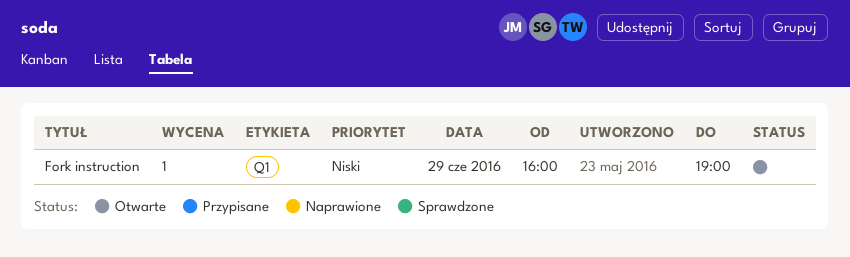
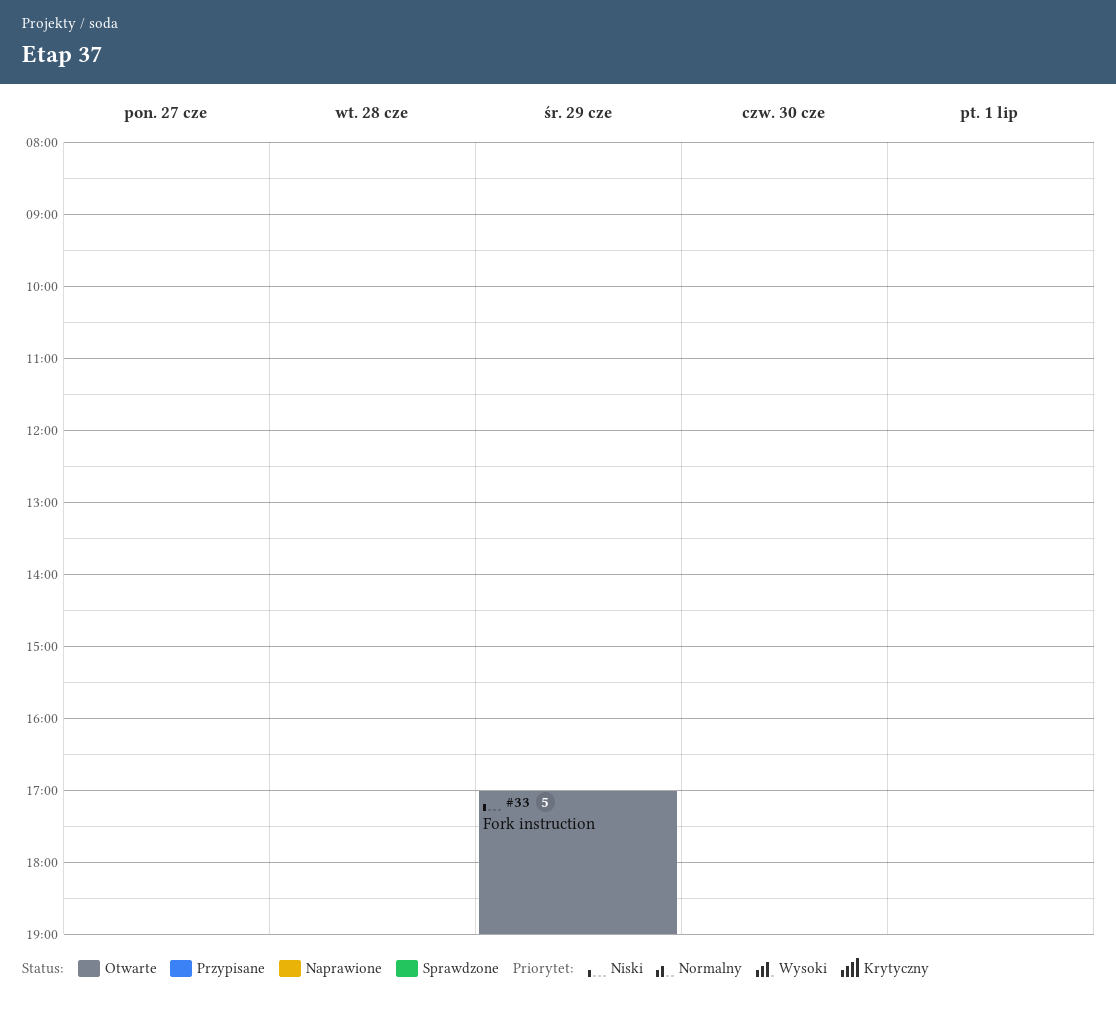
Fork instruction, estimate: 1 -> 5
Fork instruction, begins: 16:00 -> 17:00

